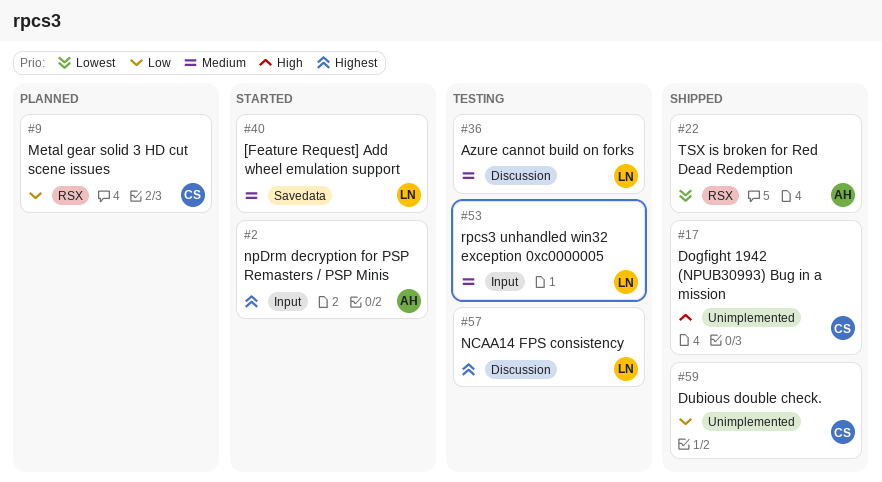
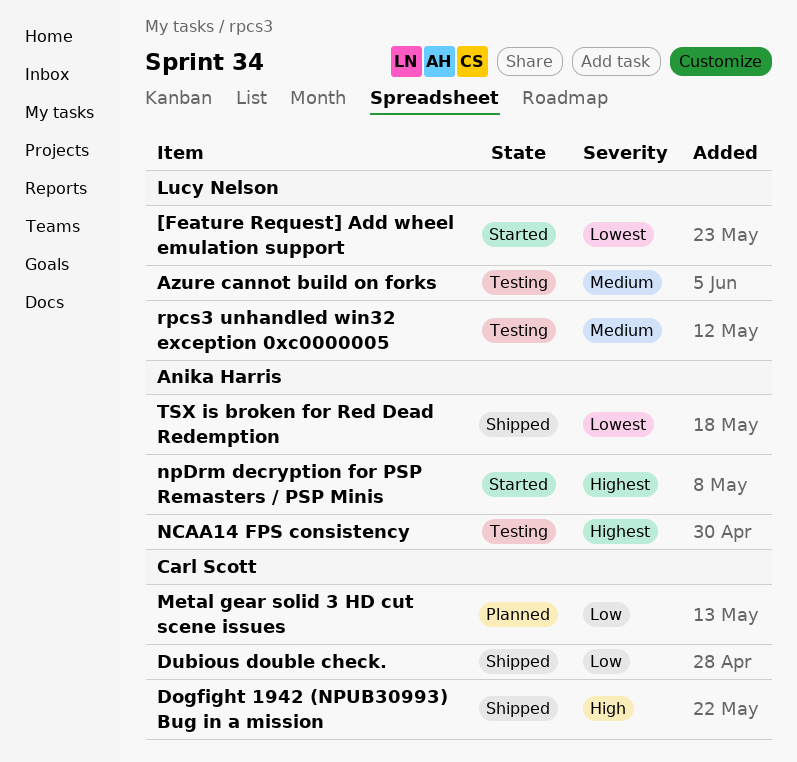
[Feature Request] Add wheel emulation support, priority: Medium -> Lowest
NCAA14 FPS consistency, owner: Lucy Nelson -> Anika Harris

